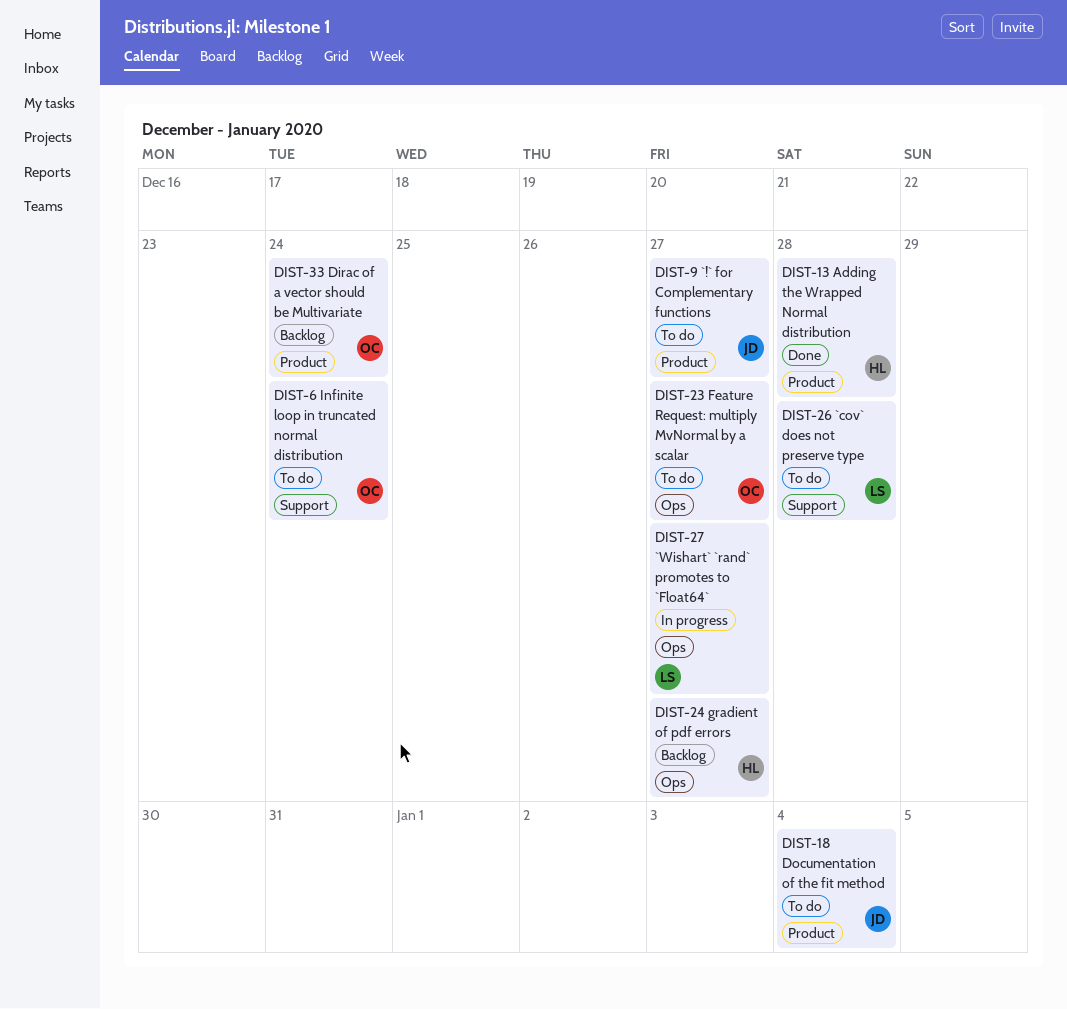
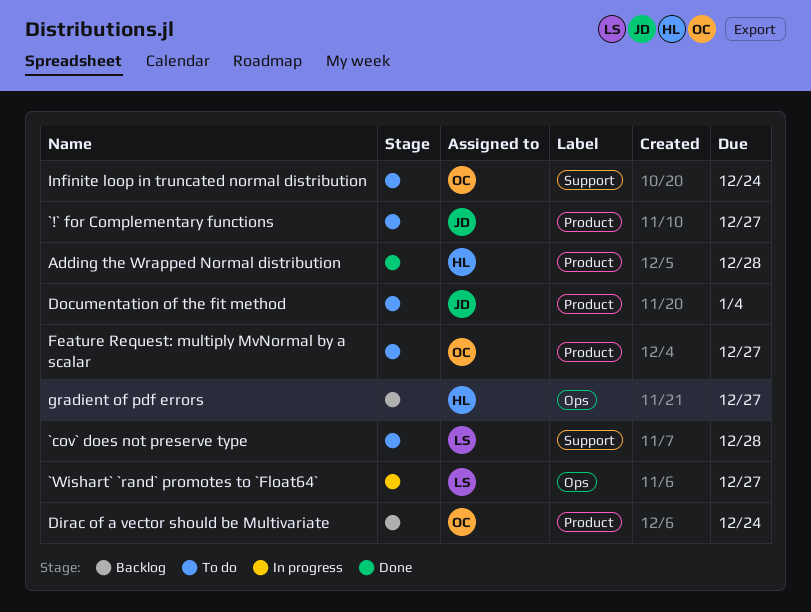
Feature Request: multiply MvNormal by a scalar, label: Ops -> Product

